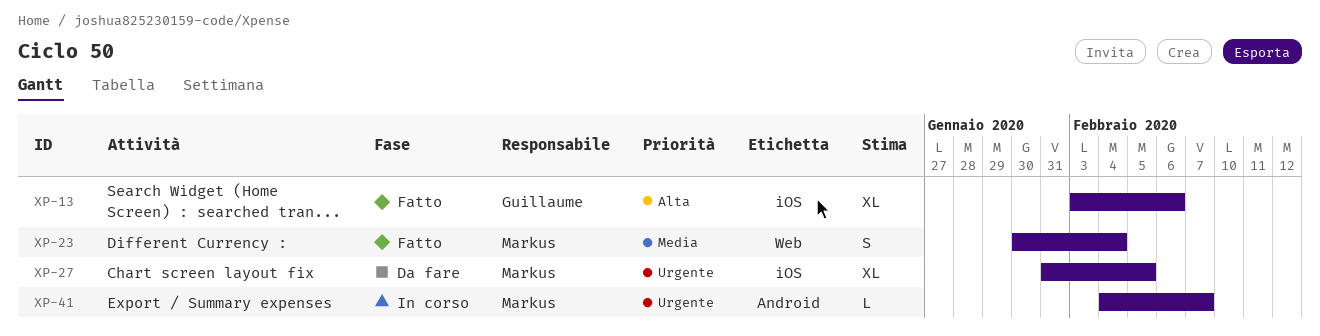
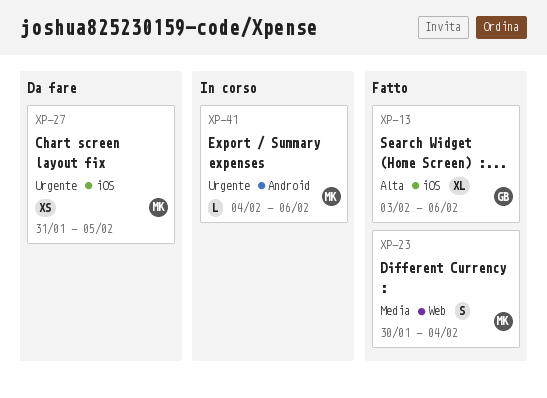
XP-27, estimate: XL -> XS
XP-41, due: Feb 7 -> Feb 6

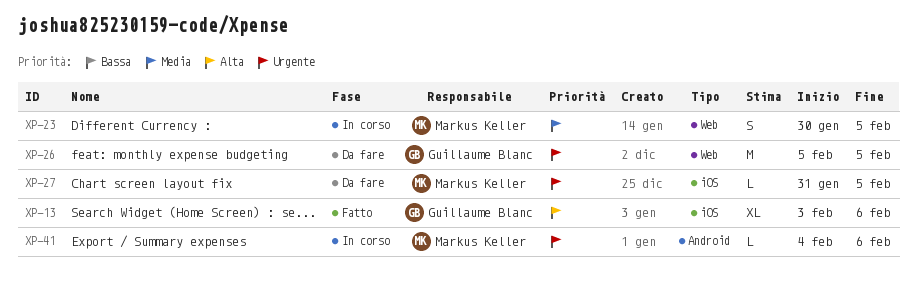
XP-23, status: Fatto -> In corso
XP-23, due: Feb 4 -> Feb 5
XP-26: none -> present
XP-27, estimate: XS -> L

